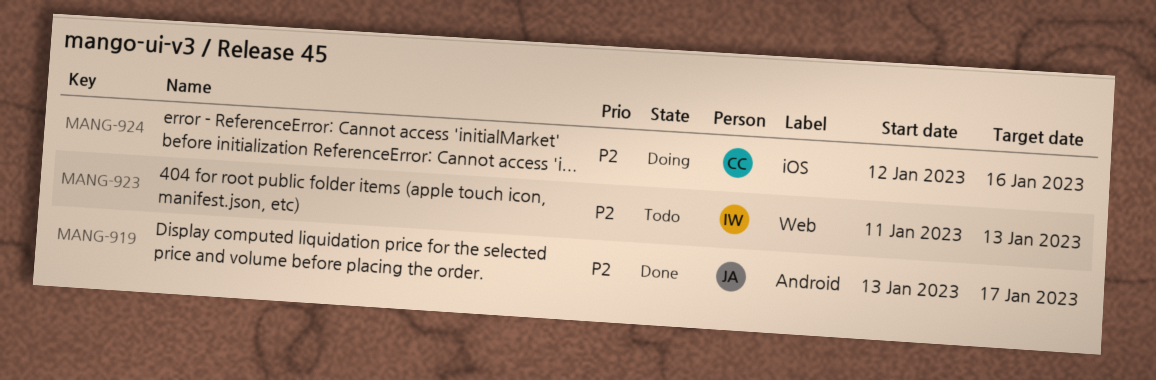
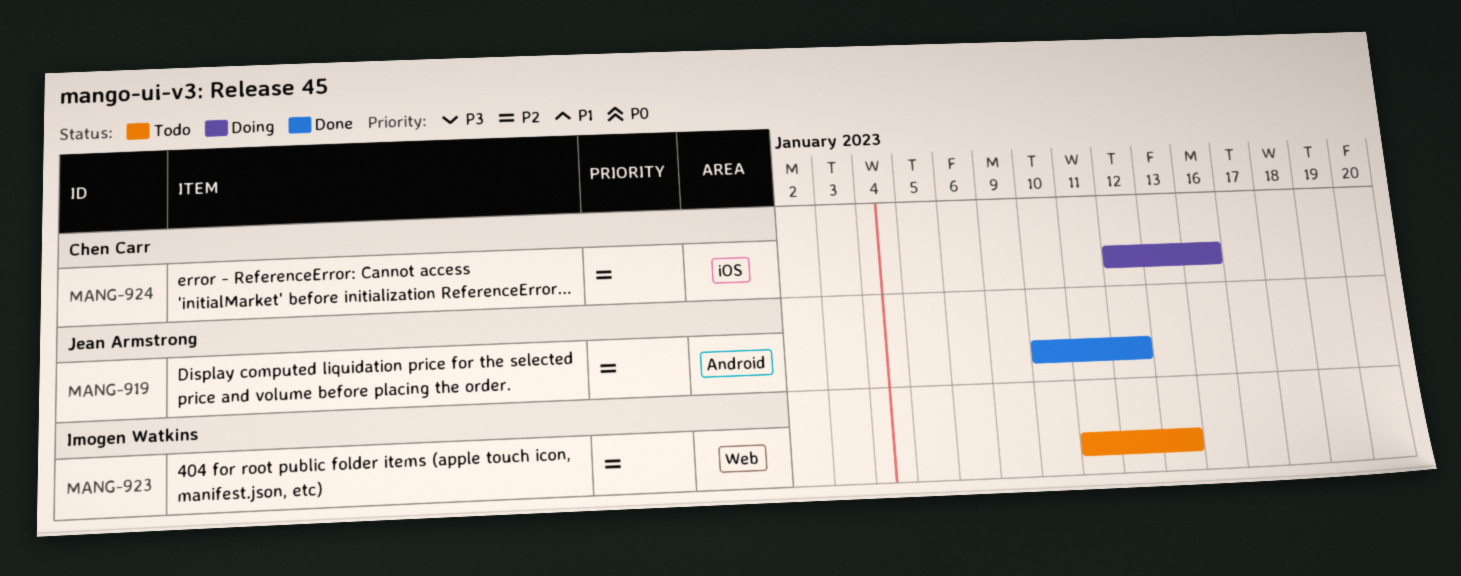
MANG-919, start: Jan 13 -> Jan 10
MANG-919, due: Jan 17 -> Jan 12

